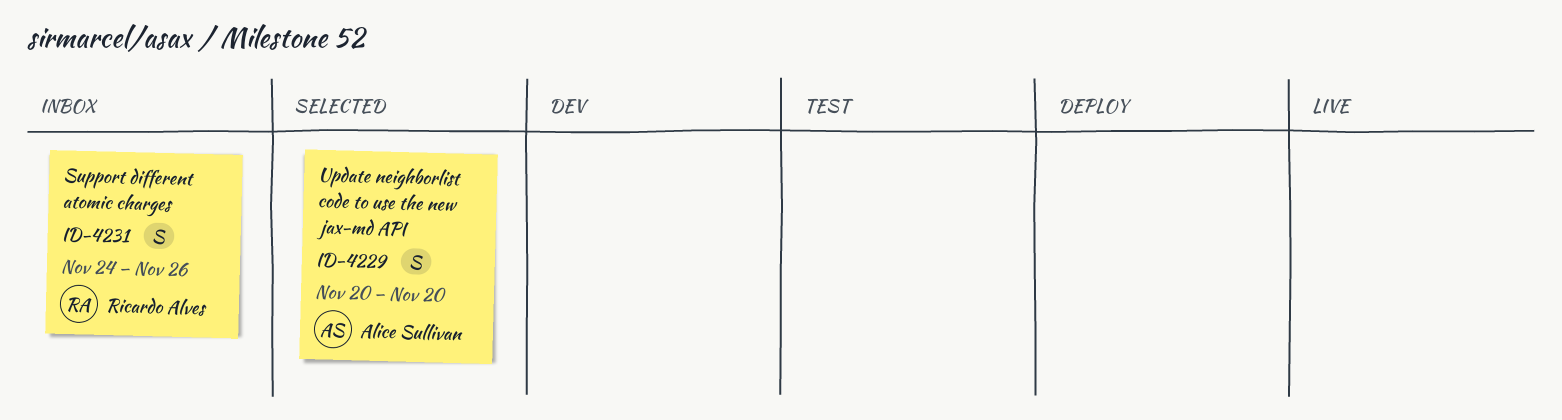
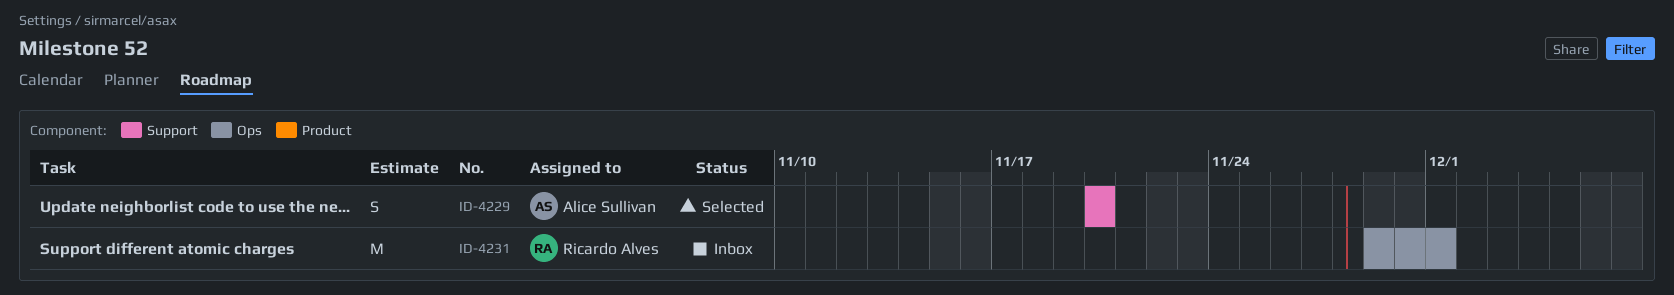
ID-4231, estimate: S -> M
ID-4231, start: Nov 24 -> Nov 29
ID-4231, due: Nov 26 -> Dec 1

